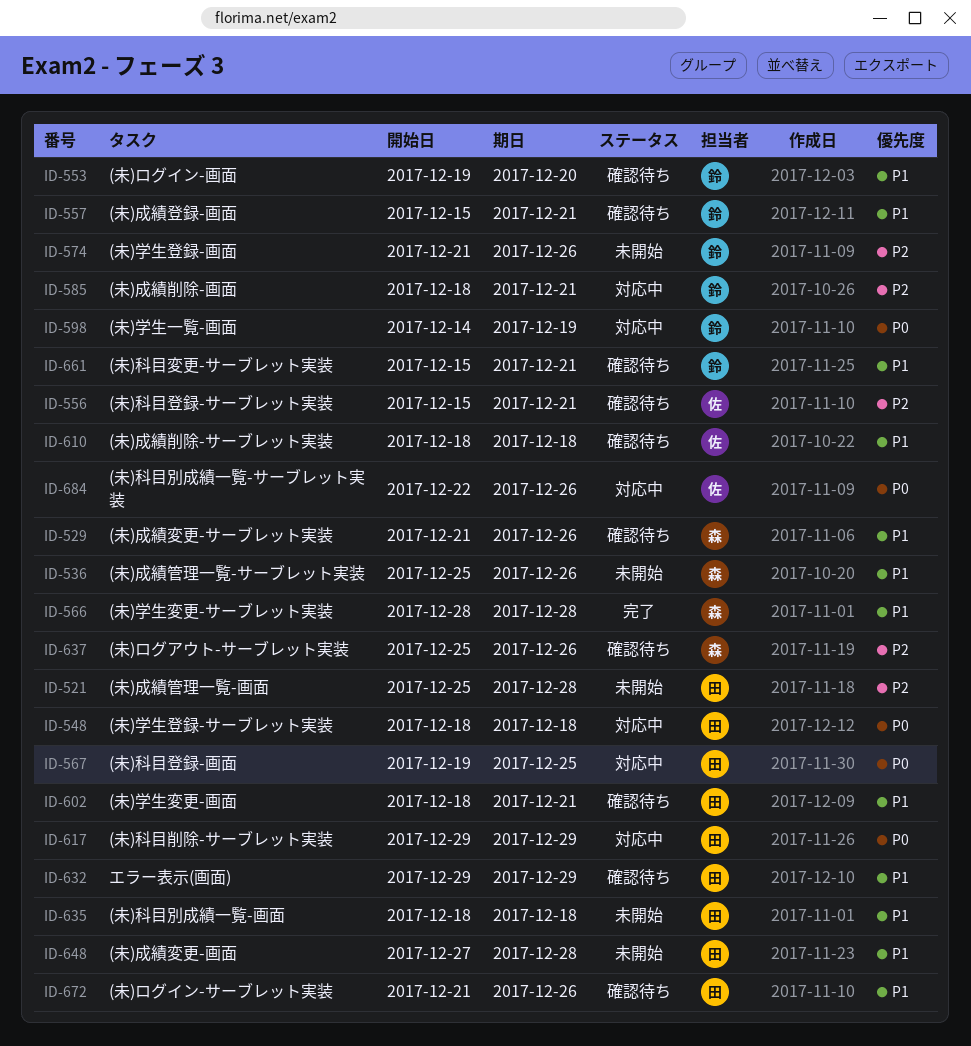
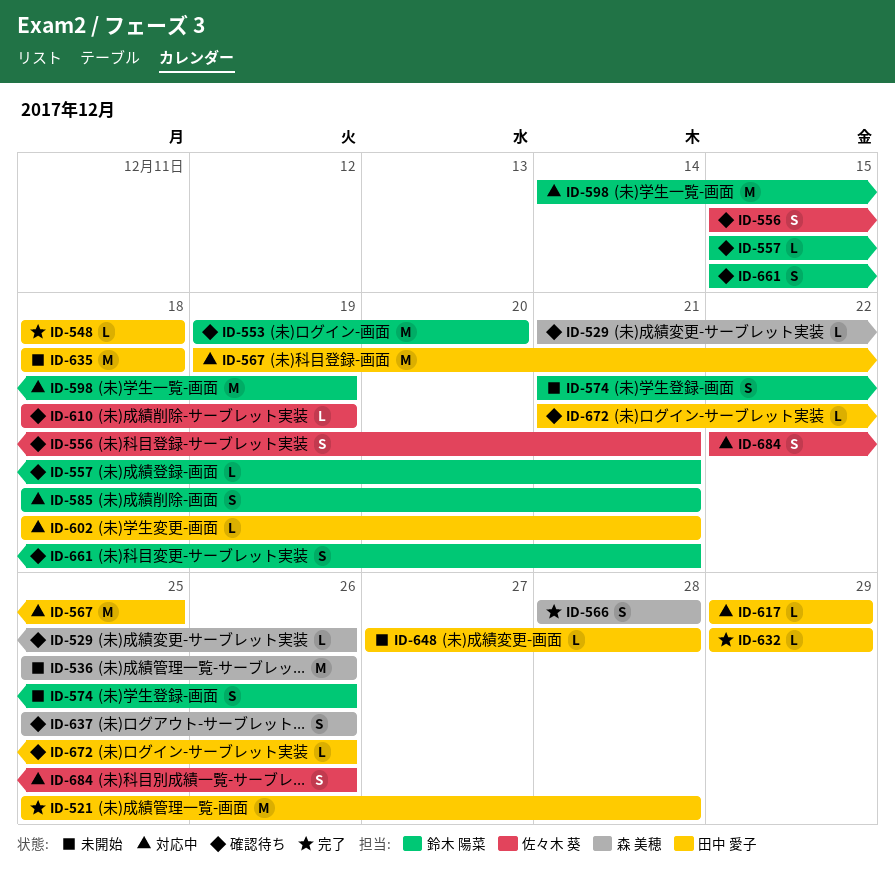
ID-521, status: 未開始 -> 完了
ID-548, status: 対応中 -> 完了
ID-602, status: 確認待ち -> 対応中
ID-610, due: Dec 18 -> Dec 19
ID-632, status: 確認待ち -> 完了

